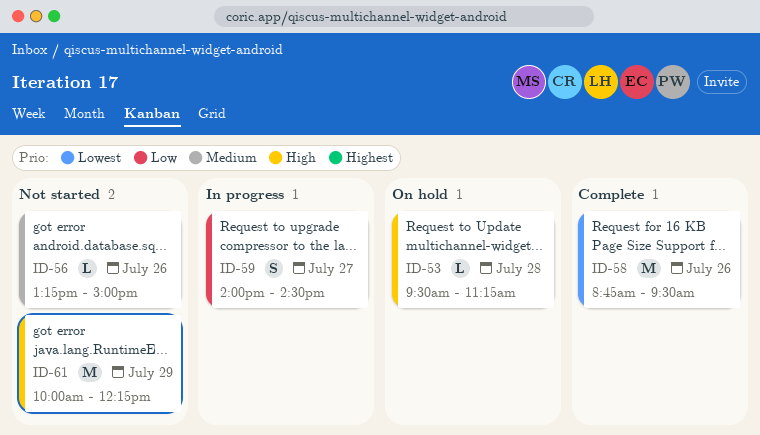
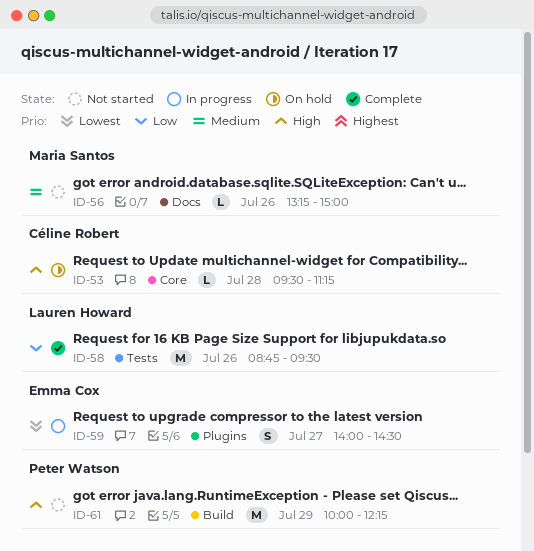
ID-58, priority: Lowest -> Low
ID-59, priority: Low -> Lowest

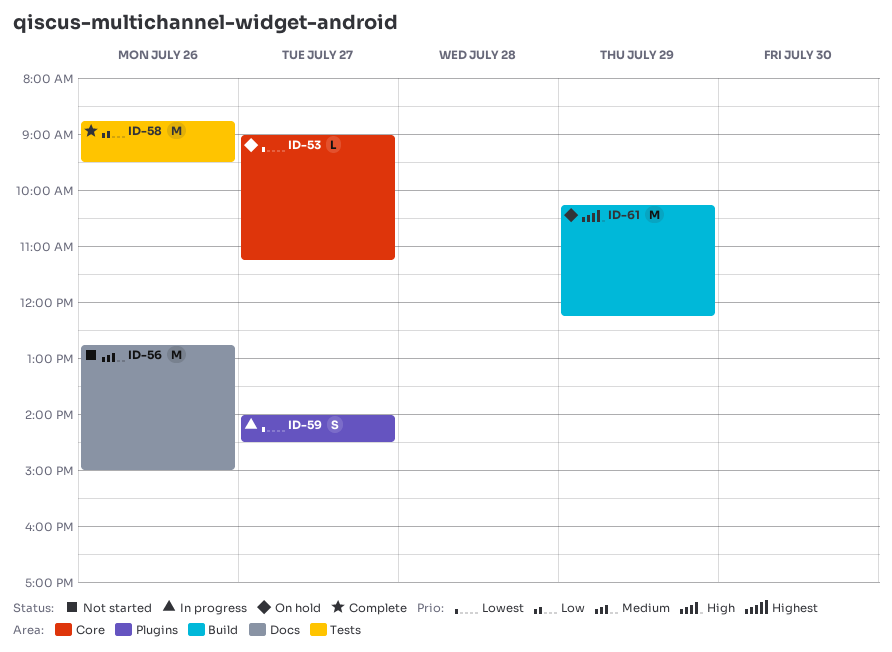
ID-53, priority: High -> Lowest
ID-53, day: Jul 28 -> Jul 27
ID-53, begins: 09:30 -> 09:00
ID-56, estimate: L -> M
ID-56, begins: 13:15 -> 12:45
ID-61, status: Not started -> On hold
ID-61, begins: 10:00 -> 10:15

